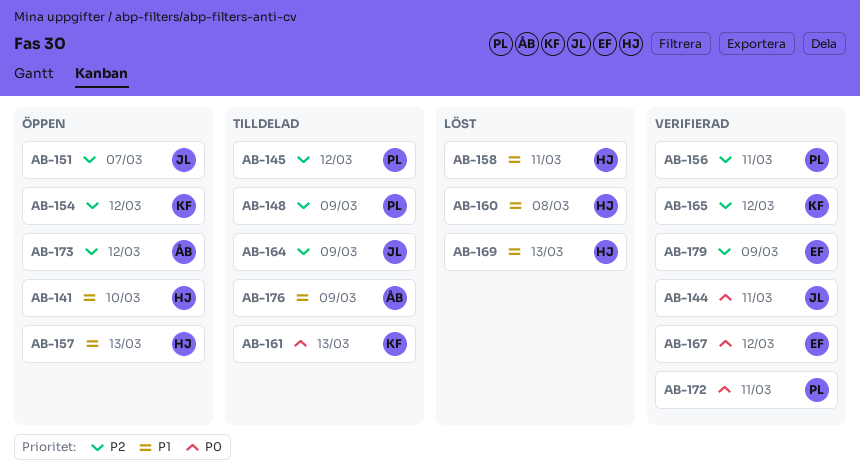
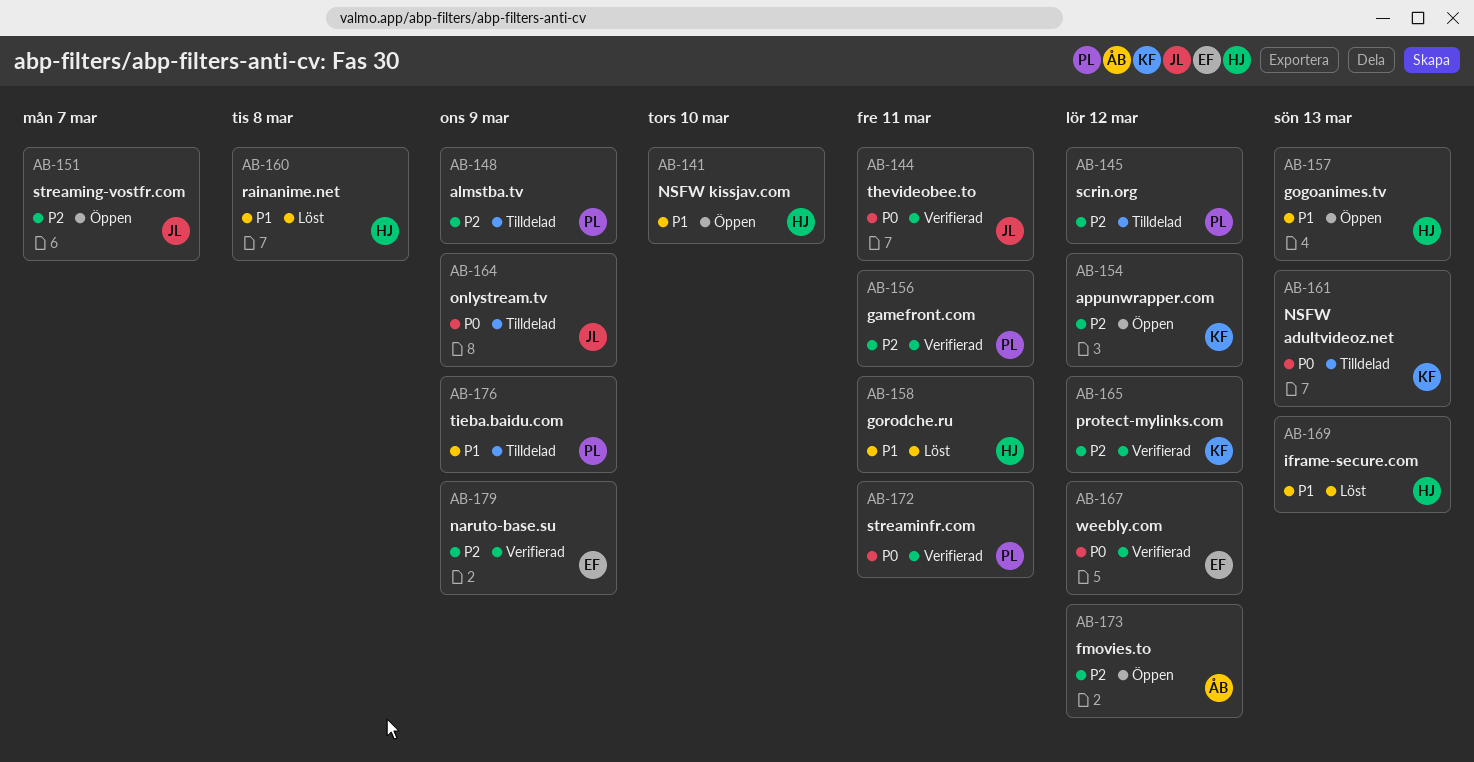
AB-164, priority: P2 -> P0
AB-176, owner: ÅB -> PL

